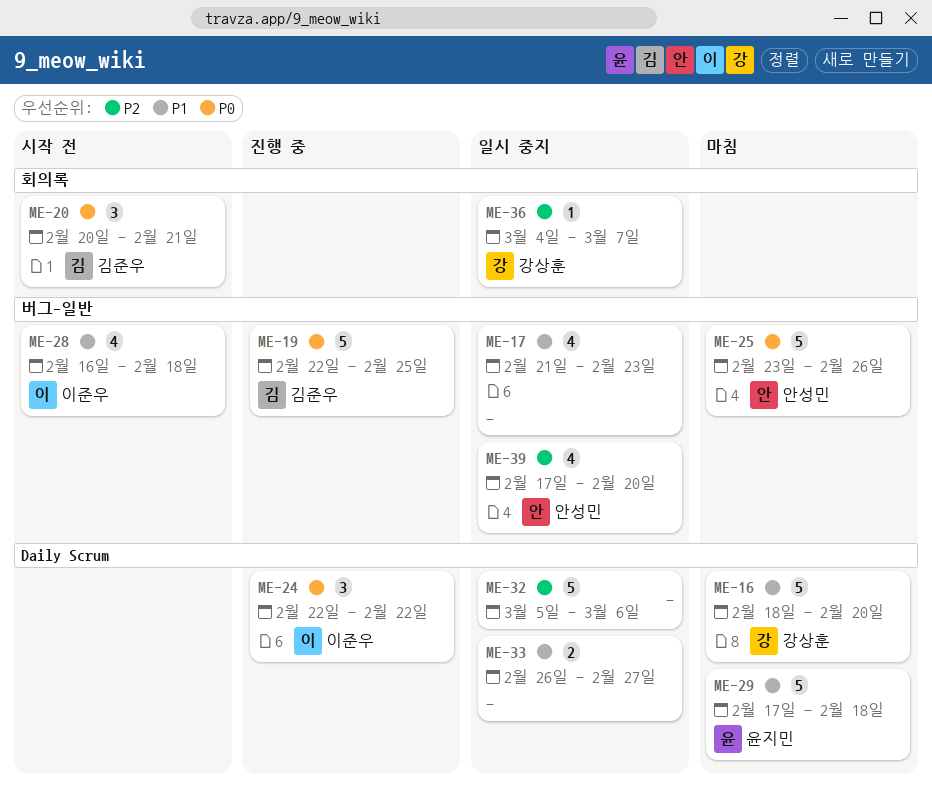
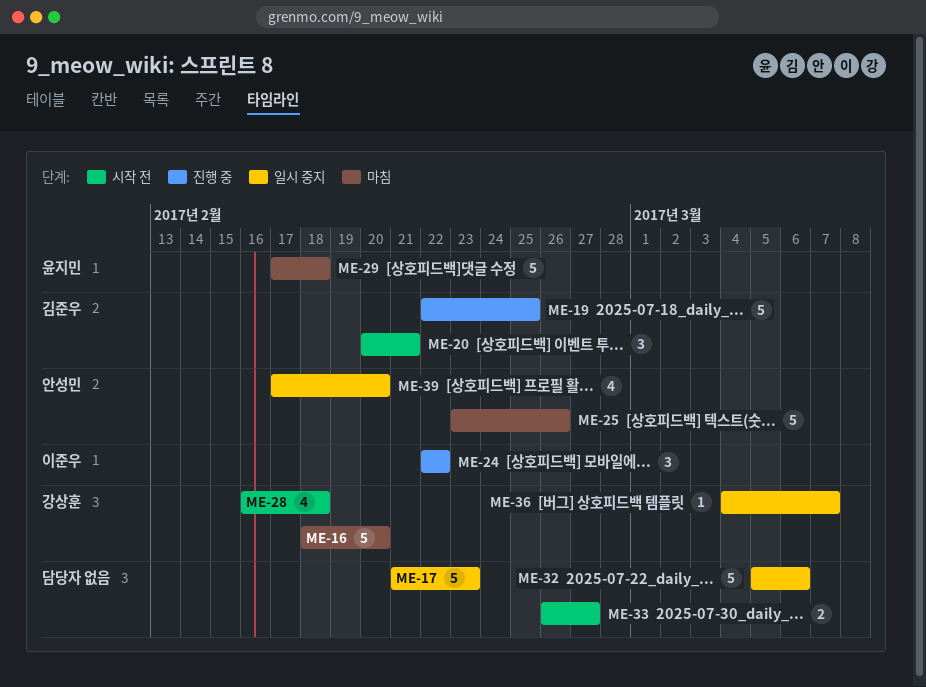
ME-17, estimate: 4 -> 5
ME-28, owner: 이준우 -> 강상훈
ME-33, status: 일시 중지 -> 시작 전

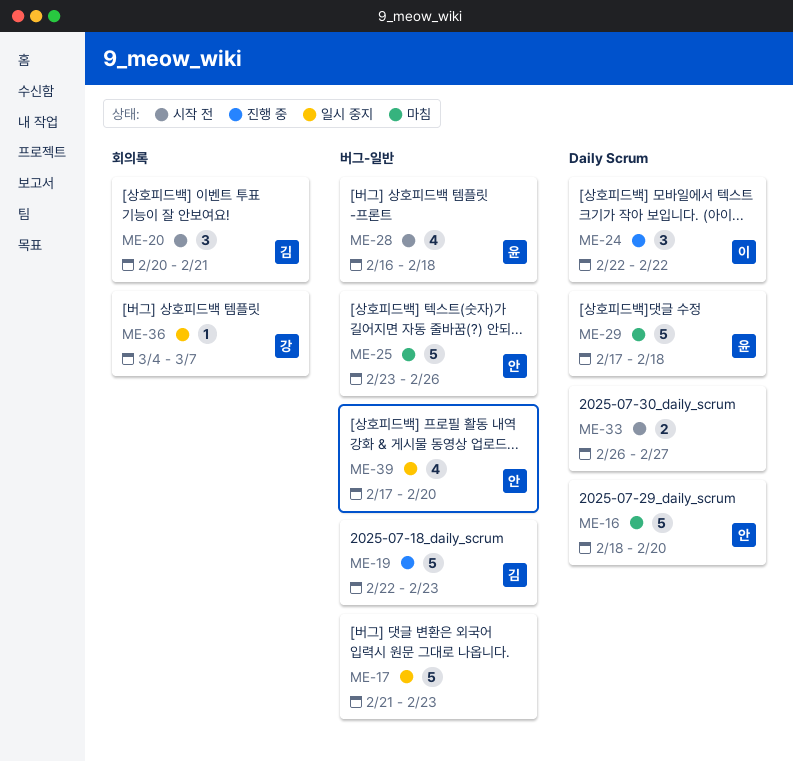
ME-16, owner: 강상훈 -> 안성민
ME-19, due: Feb 25 -> Feb 23
ME-28, owner: 강상훈 -> 윤지민
ME-32: present -> none

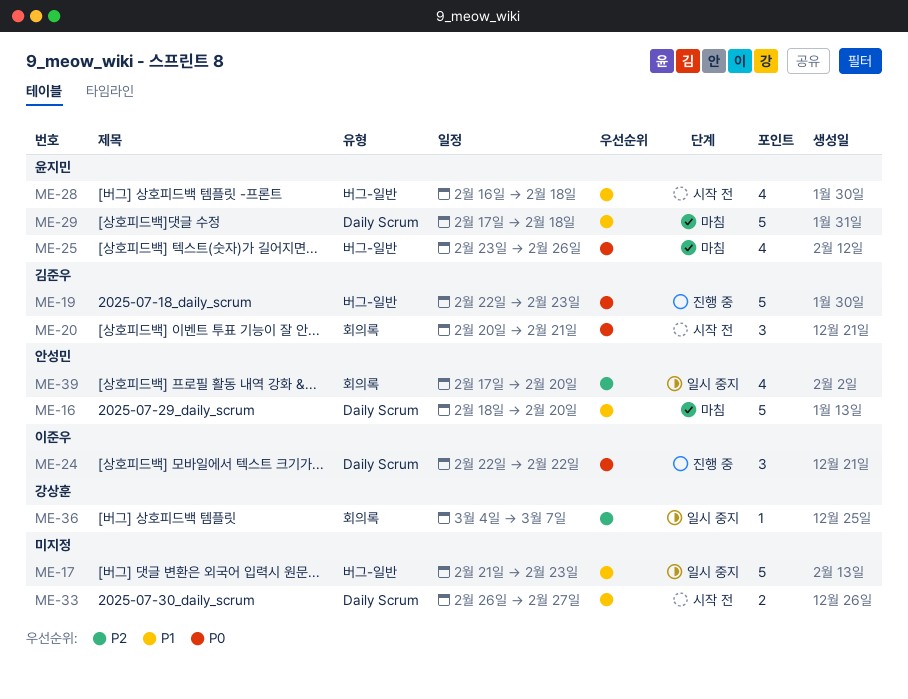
ME-25, owner: 안성민 -> 윤지민
ME-25, estimate: 5 -> 4
ME-39, label: 버그-일반 -> 회의록

